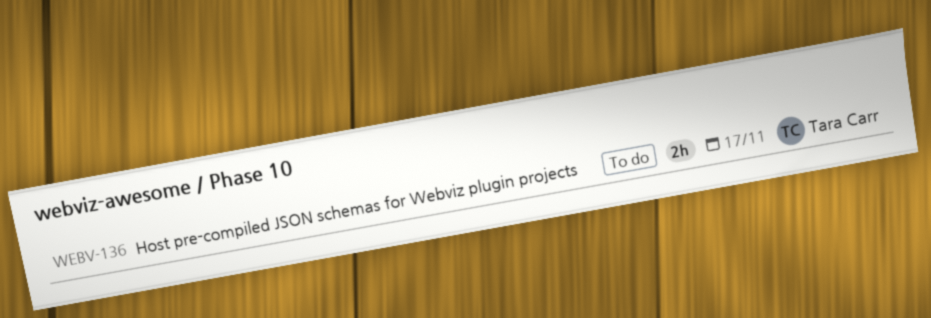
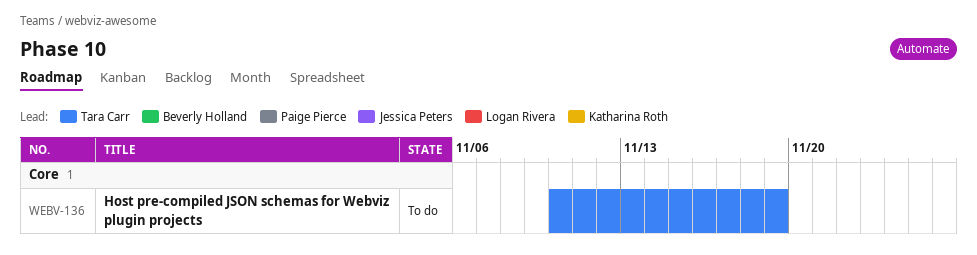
WEBV-136, due: Nov 17 -> Nov 19

